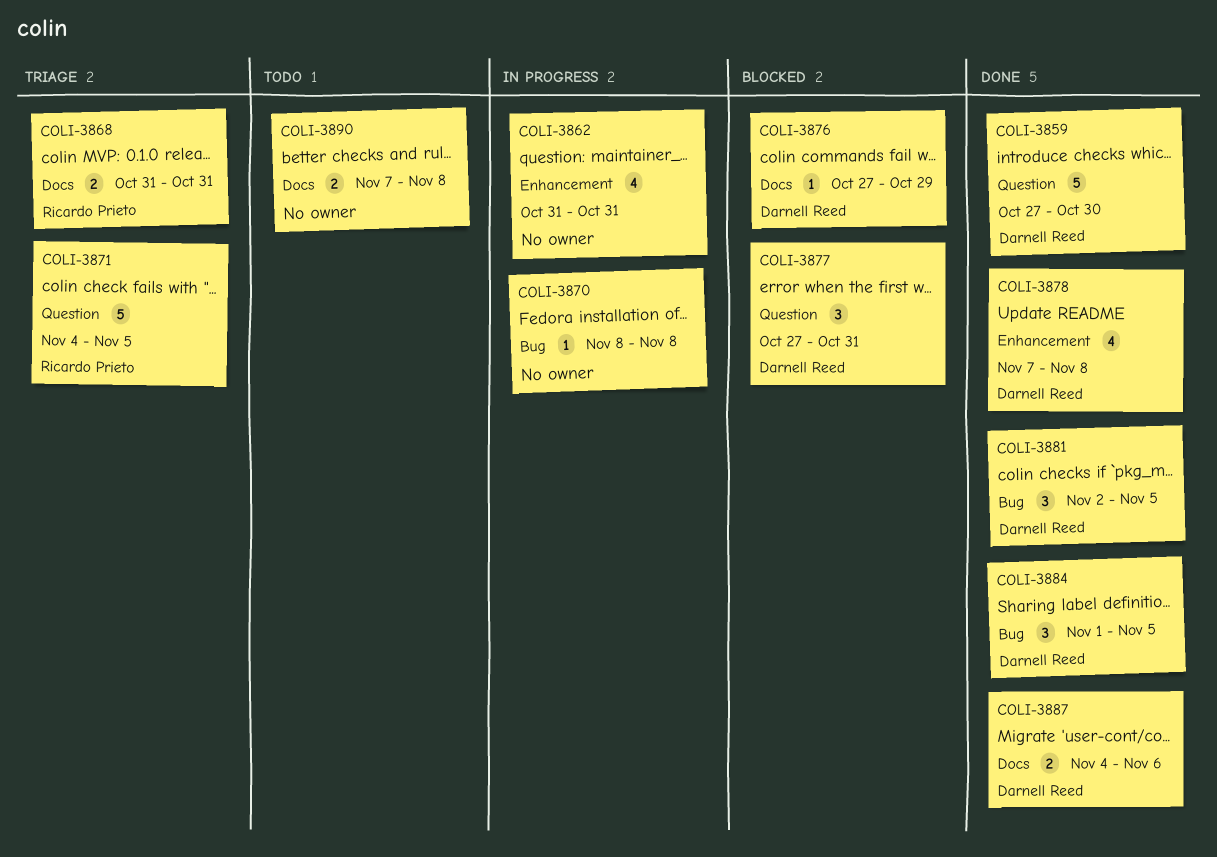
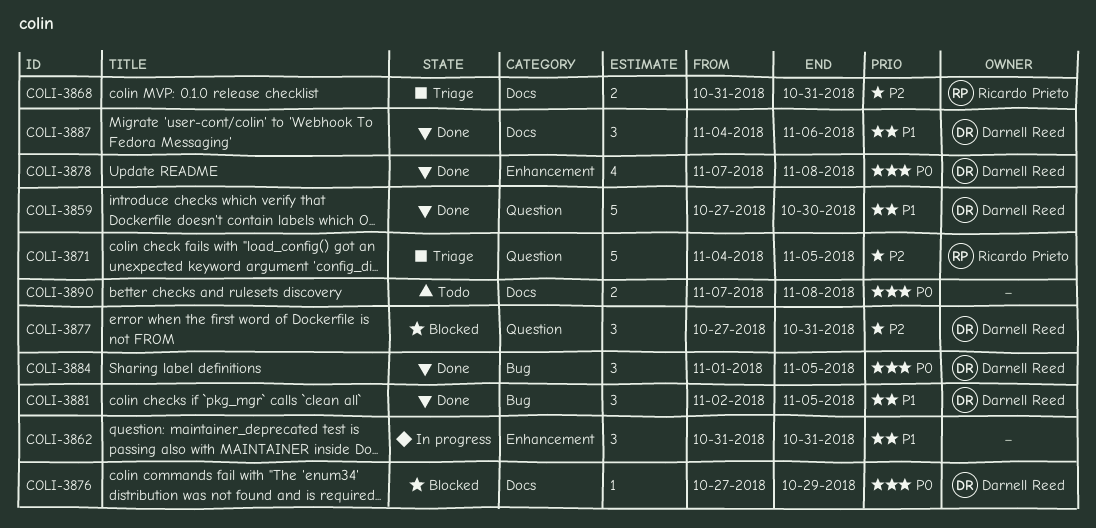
COLI-3862, estimate: 4 -> 3
COLI-3870: present -> none
COLI-3887, estimate: 2 -> 3

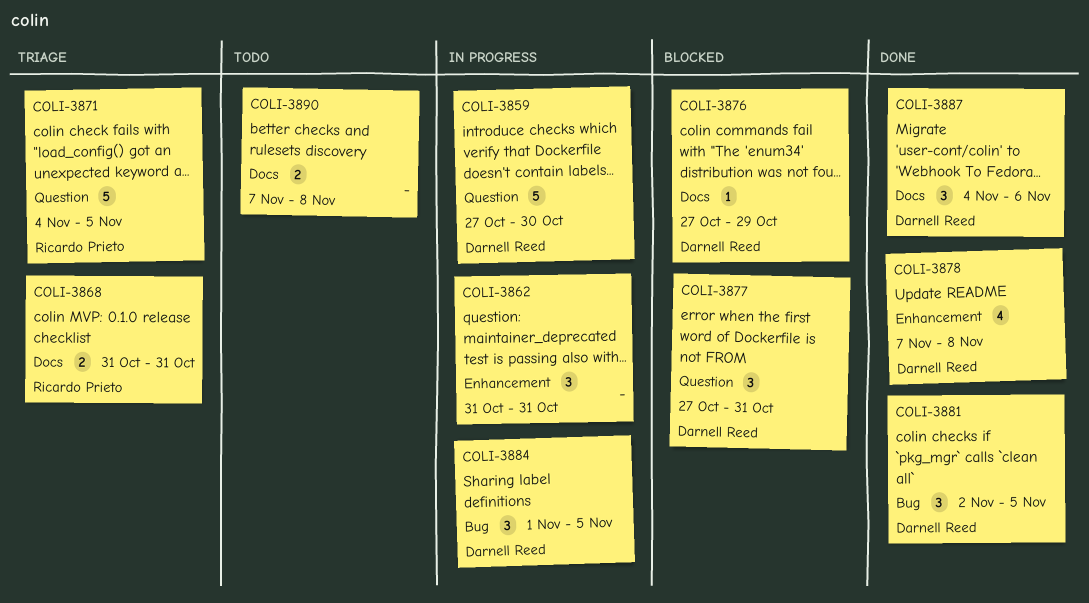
COLI-3859, status: Done -> In progress
COLI-3884, status: Done -> In progress

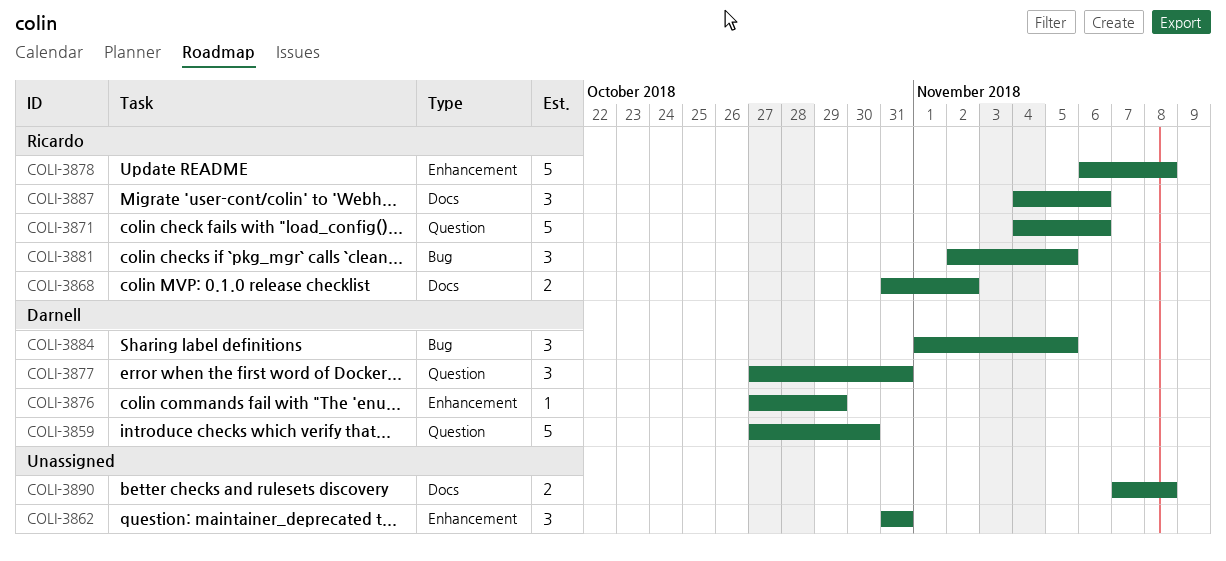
COLI-3868, due: Oct 31 -> Nov 2
COLI-3871, due: Nov 5 -> Nov 6
COLI-3876, label: Docs -> Enhancement
COLI-3878, owner: Darnell Reed -> Ricardo Prieto
COLI-3878, estimate: 4 -> 5
COLI-3878, start: Nov 7 -> Nov 6
COLI-3881, owner: Darnell Reed -> Ricardo Prieto
COLI-3887, owner: Darnell Reed -> Ricardo Prieto

